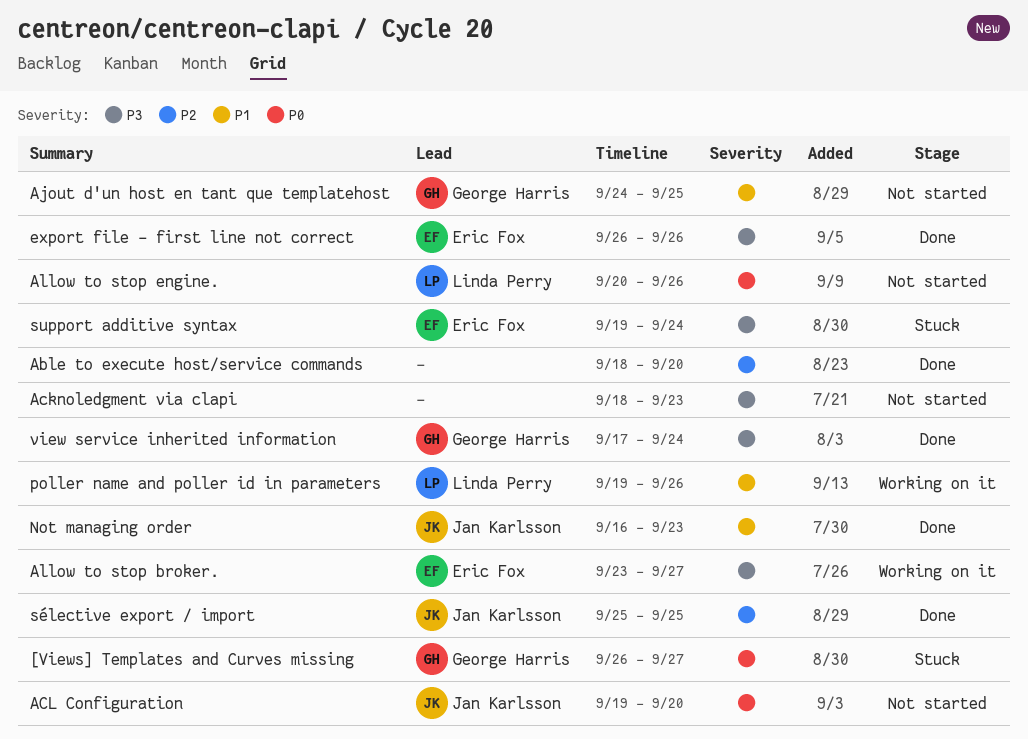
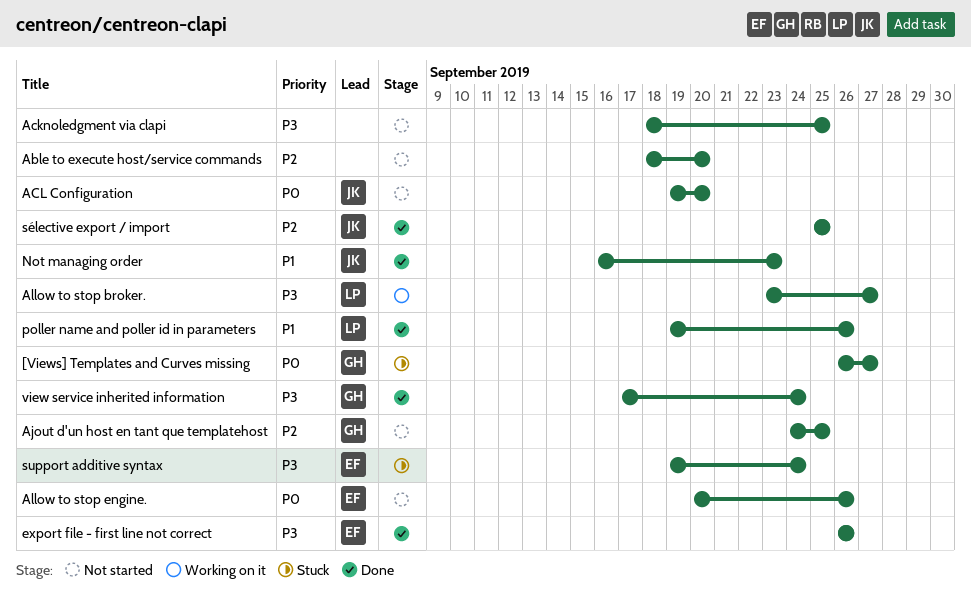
Able to execute host/service commands, status: Done -> Not started
Acknoledgment via clapi, due: Sep 23 -> Sep 25
Ajout d'un host en tant que templatehost, priority: P1 -> P2
Allow to stop broker., owner: Eric Fox -> Linda Perry
Allow to stop engine., owner: Linda Perry -> Eric Fox
poller name and poller id in parameters, status: Working on it -> Done

